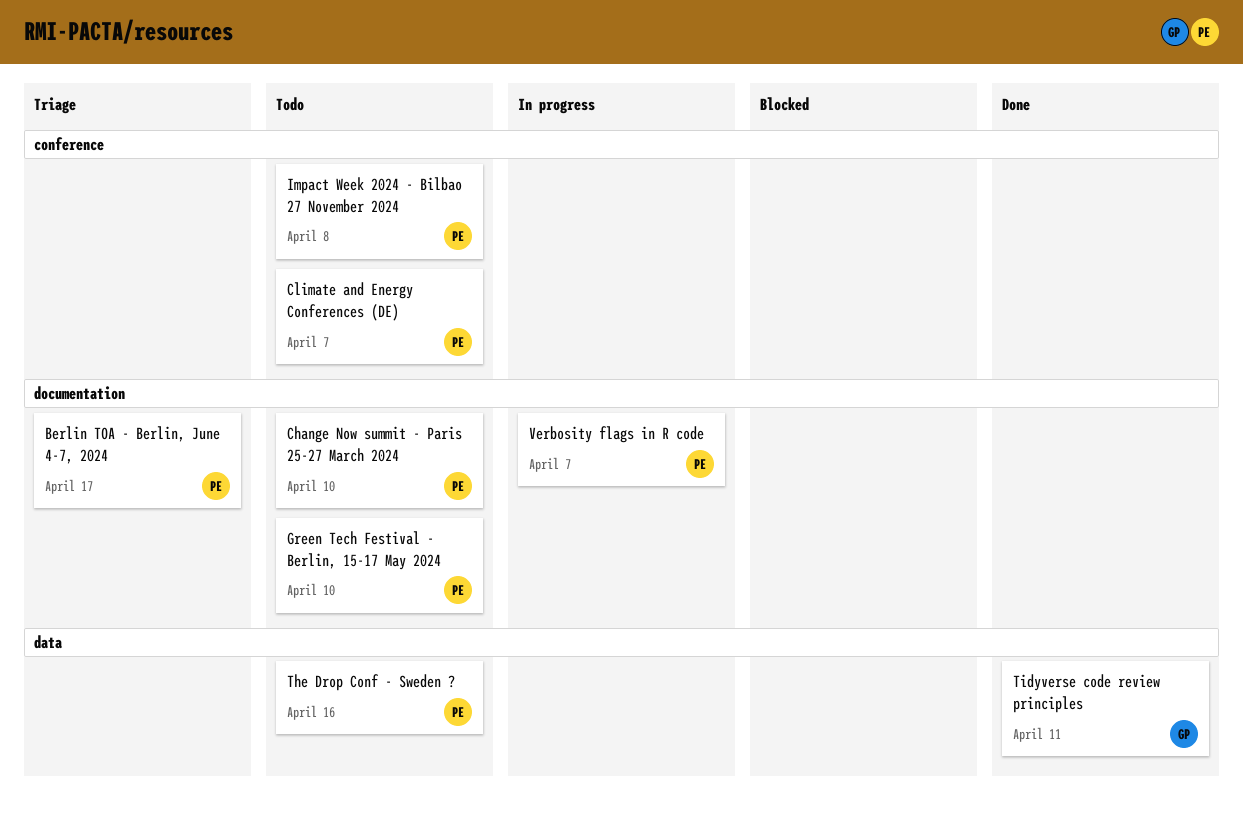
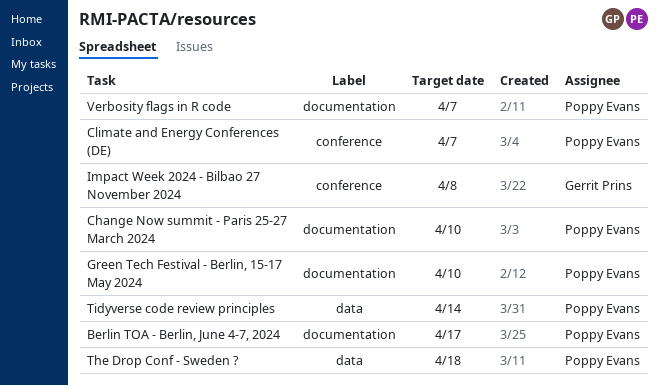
Impact Week 2024 - Bilbao 27 November 2024, owner: Poppy Evans -> Gerrit Prins
The Drop Conf - Sweden ?, due: Apr 16 -> Apr 18
Tidyverse code review principles, owner: Gerrit Prins -> Poppy Evans
Tidyverse code review principles, due: Apr 11 -> Apr 14

